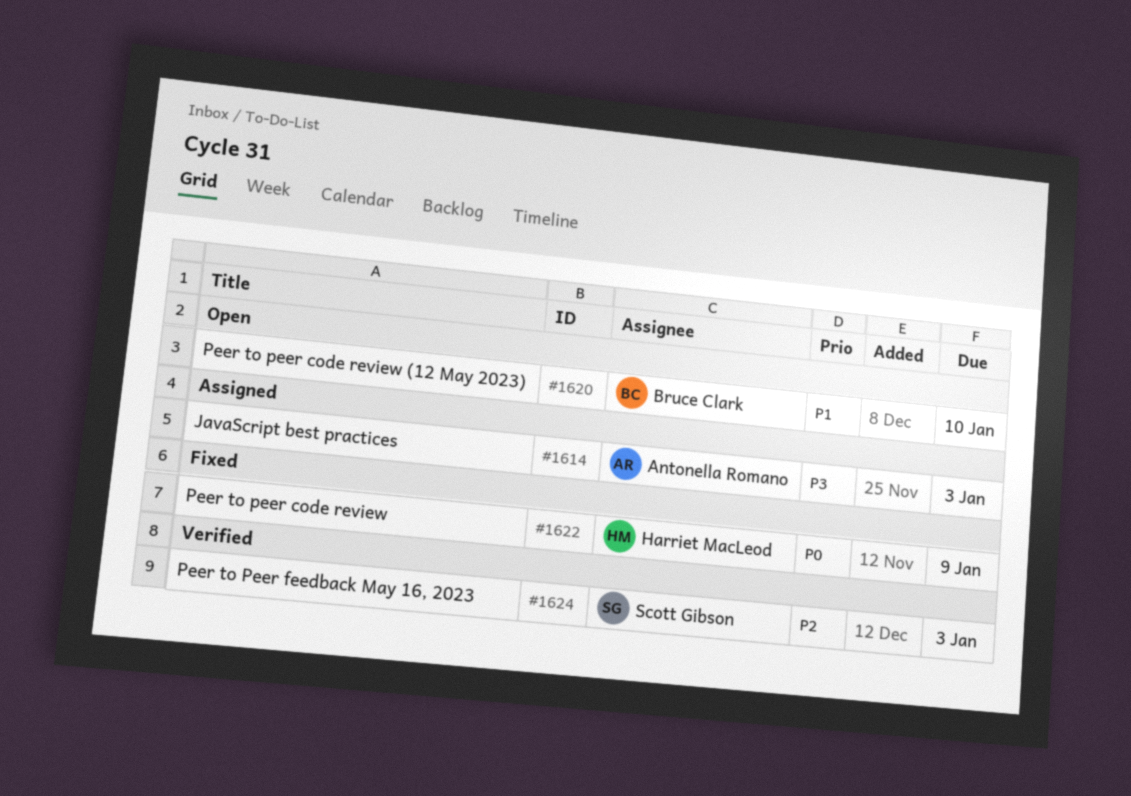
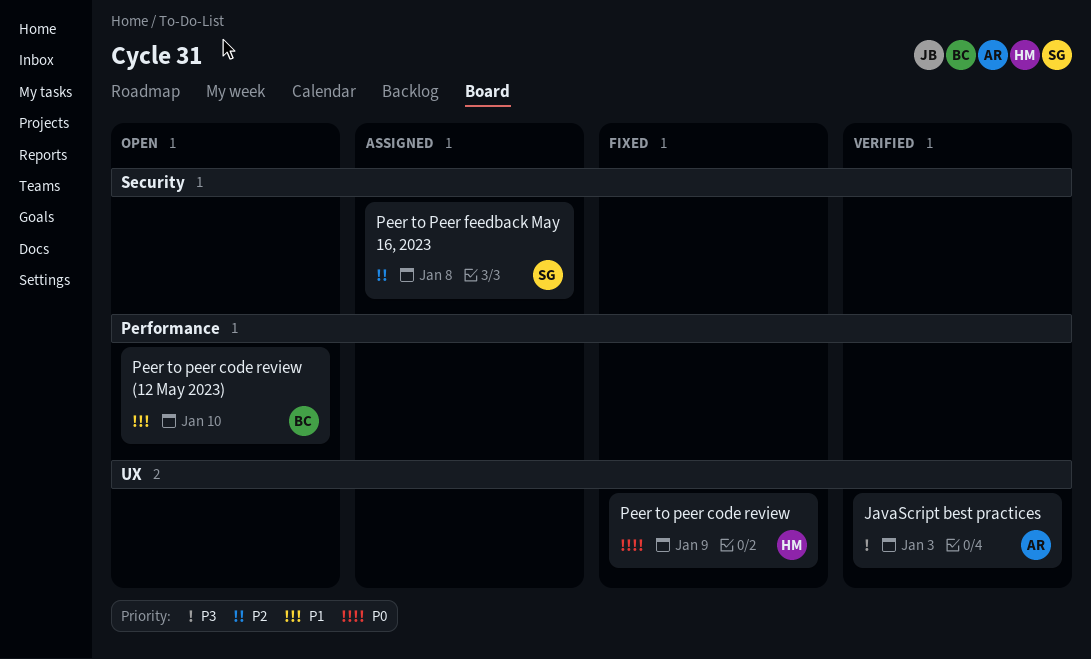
JavaScript best practices, status: Assigned -> Verified
Peer to Peer feedback May 16, 2023, status: Verified -> Assigned
Peer to Peer feedback May 16, 2023, due: Jan 3 -> Jan 8

